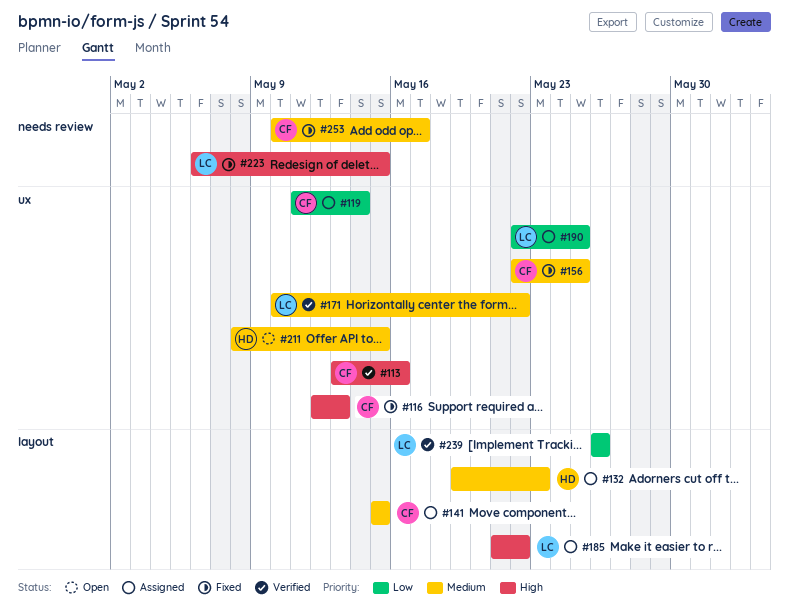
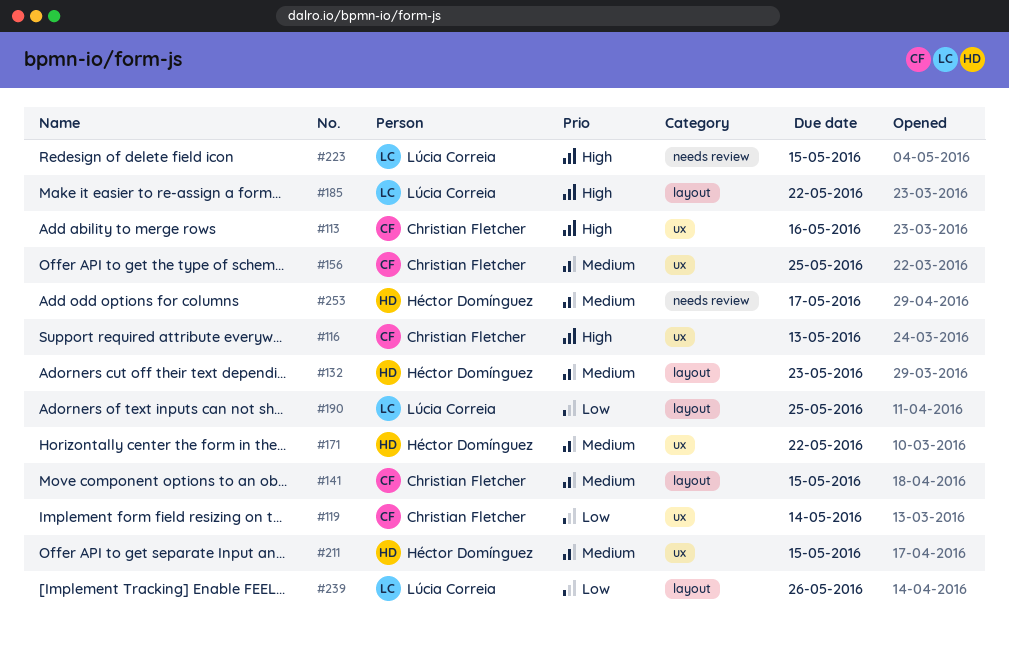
#171, owner: Lúcia Correia -> Héctor Domínguez
#190, label: ux -> layout
#253, owner: Christian Fletcher -> Héctor Domínguez

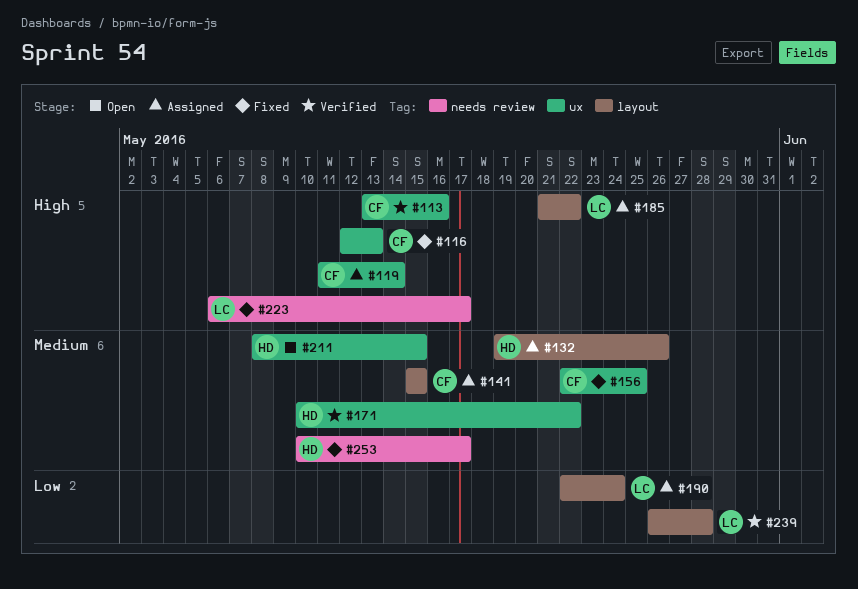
#119, priority: Low -> High
#132, due: May 23 -> May 26
#190, due: May 25 -> May 24
#223, due: May 15 -> May 17
#239, due: May 26 -> May 28

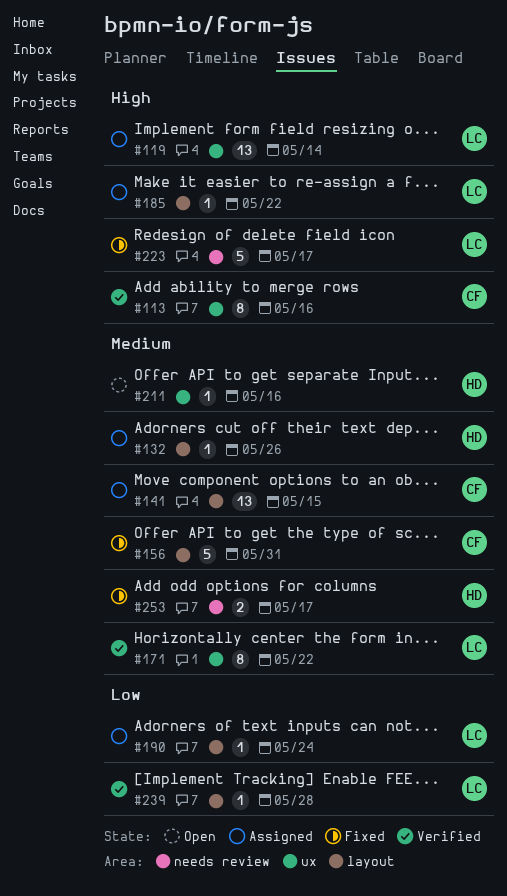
#116: present -> none
#119, owner: CF -> LC
#156, label: ux -> layout
#156, due: May 25 -> May 31
#171, owner: HD -> LC
#211, due: May 15 -> May 16

